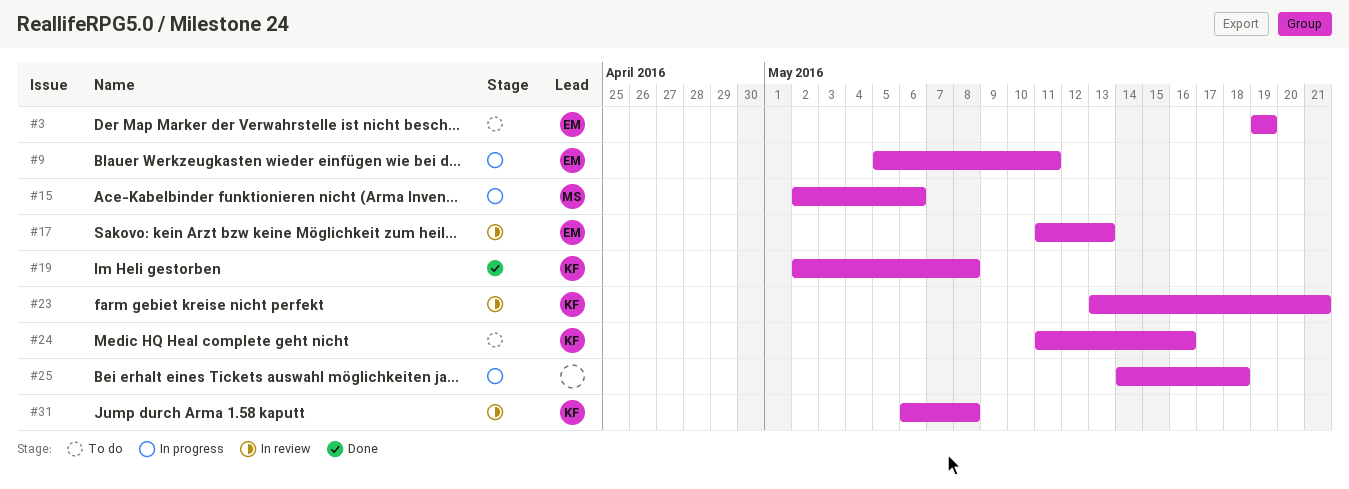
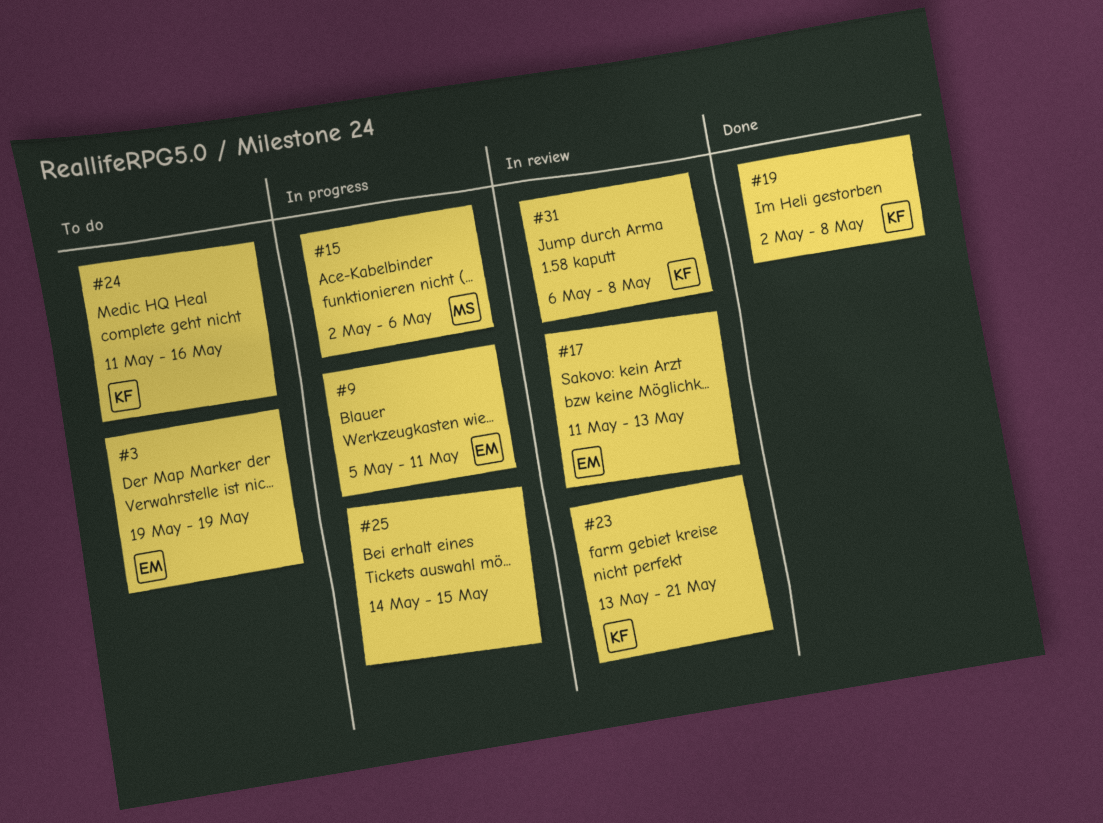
#25, due: May 18 -> May 15

